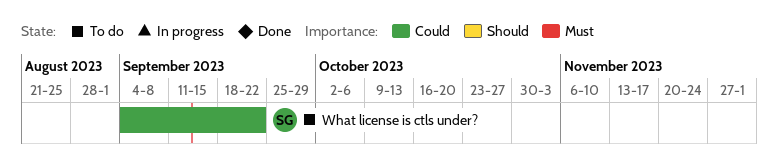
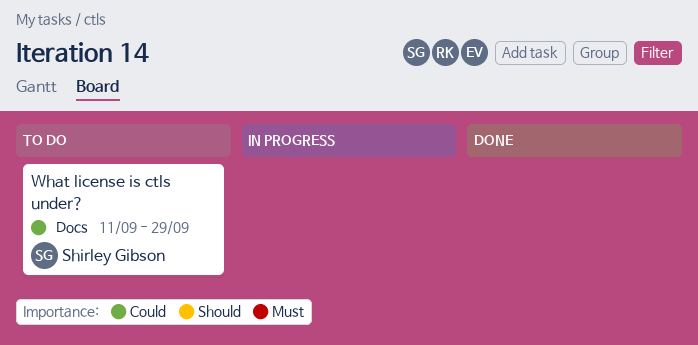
What license is ctls under?, start: Sep 4 -> Sep 11
What license is ctls under?, due: Sep 22 -> Sep 29

